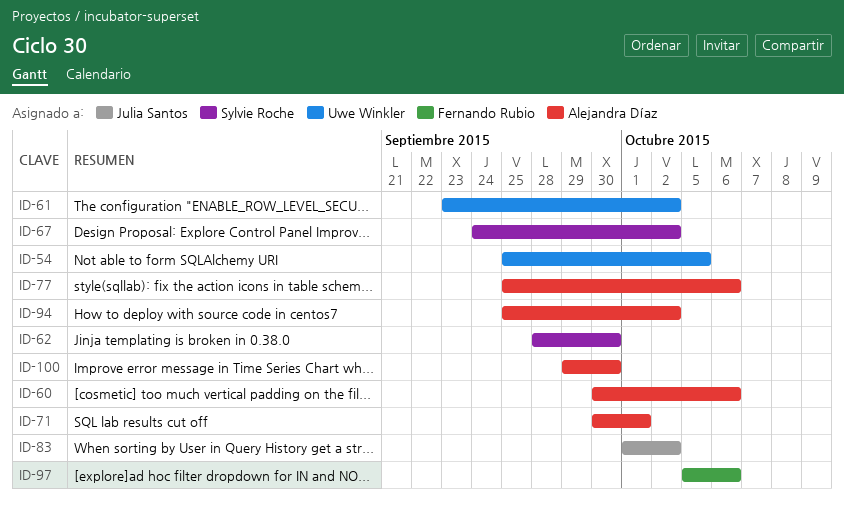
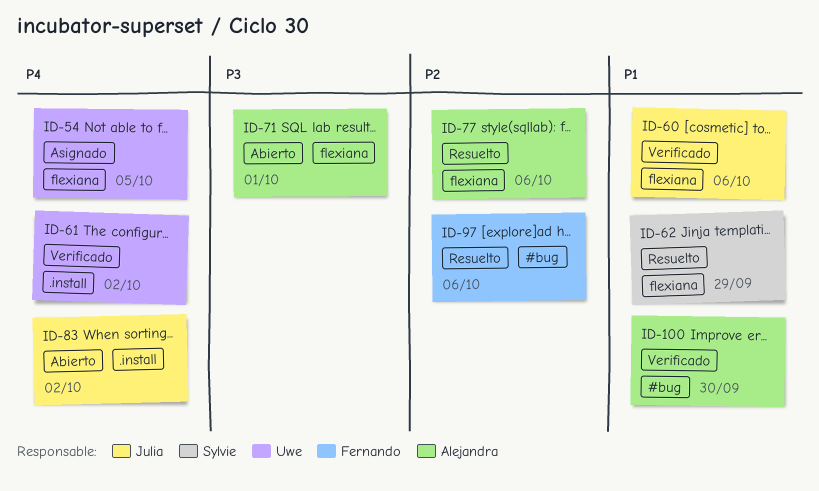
ID-60, owner: Alejandra Díaz -> Julia Santos
ID-62, due: Sep 30 -> Sep 29
ID-67: present -> none
ID-94: present -> none

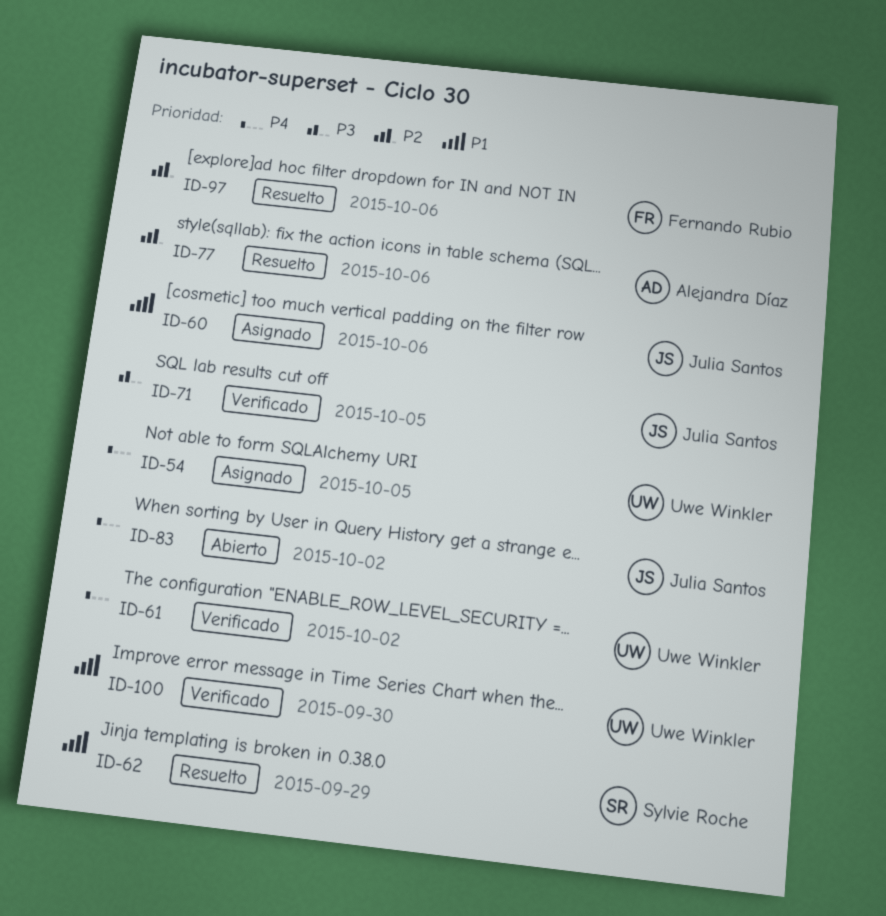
ID-60, status: Verificado -> Asignado
ID-71, status: Abierto -> Verificado
ID-71, owner: Alejandra Díaz -> Julia Santos
ID-71, due: Oct 1 -> Oct 5
ID-100, owner: Alejandra Díaz -> Uwe Winkler

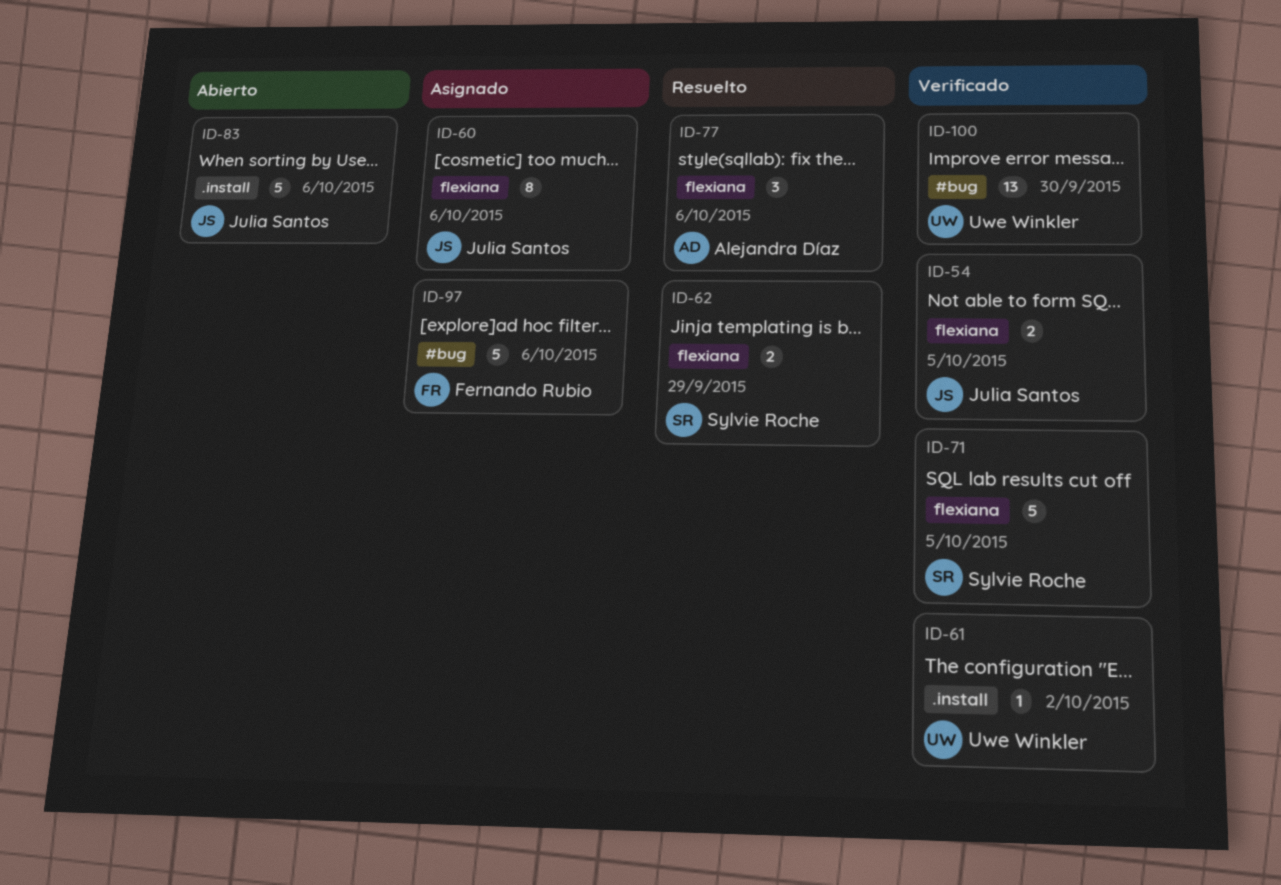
ID-54, status: Asignado -> Verificado
ID-54, owner: Uwe Winkler -> Julia Santos
ID-71, owner: Julia Santos -> Sylvie Roche
ID-83, due: Oct 2 -> Oct 6
ID-97, status: Resuelto -> Asignado

